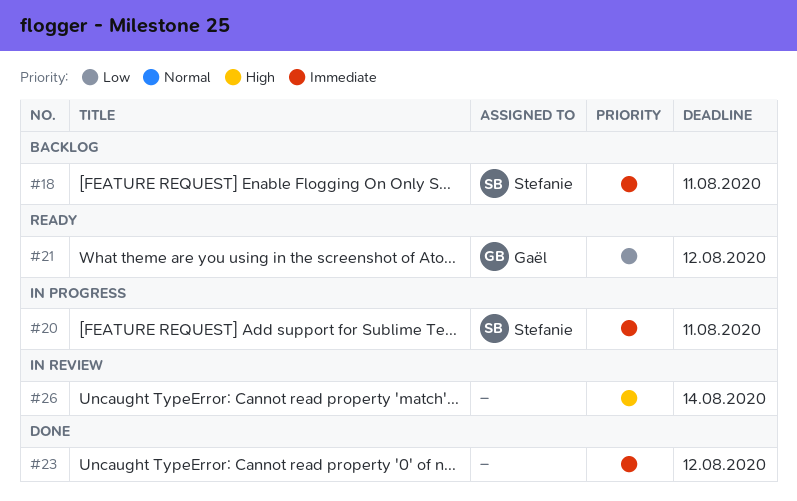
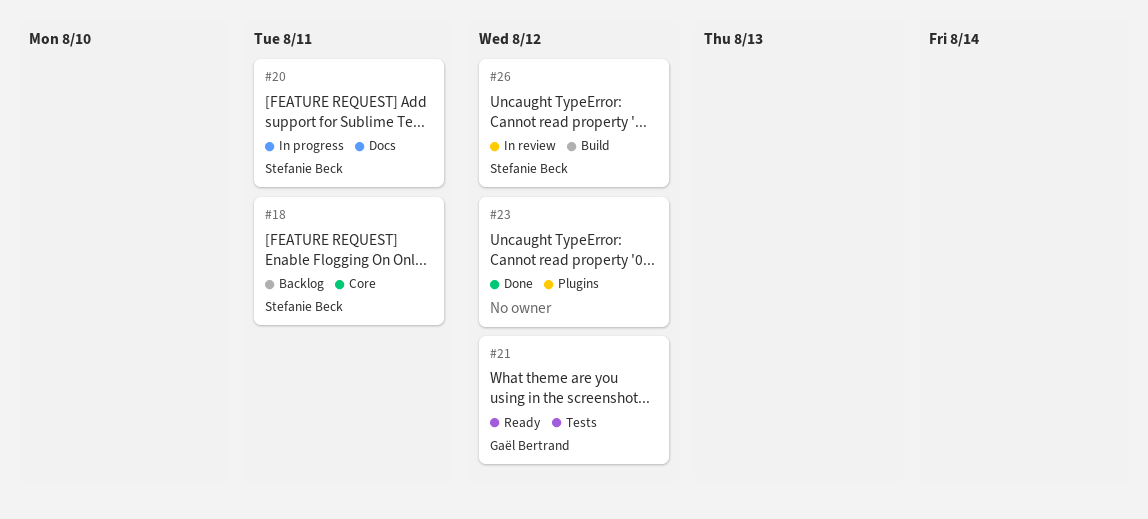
#26, owner: none -> Stefanie Beck
#26, due: Aug 14 -> Aug 12

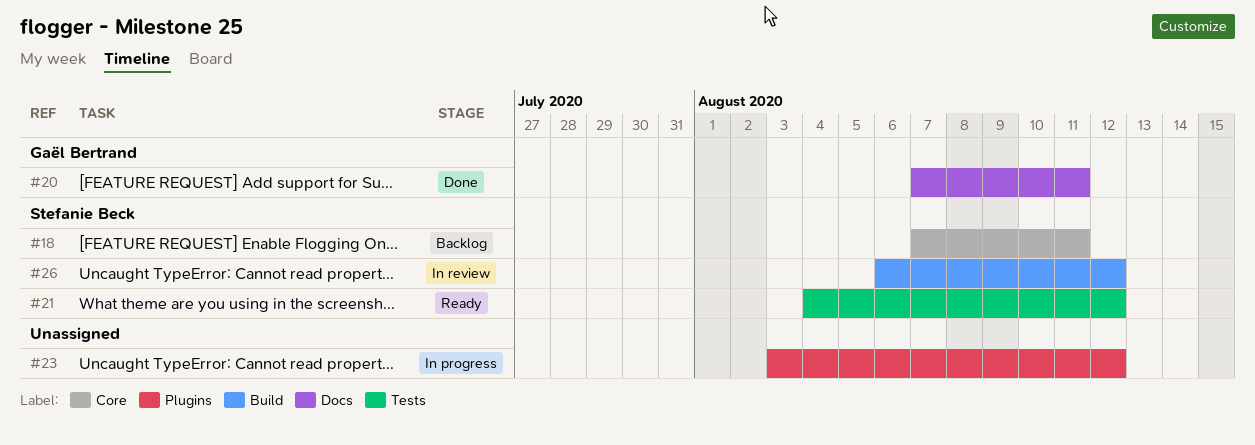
#20, status: In progress -> Done
#20, owner: Stefanie Beck -> Gaël Bertrand
#21, owner: Gaël Bertrand -> Stefanie Beck
#23, status: Done -> In progress

